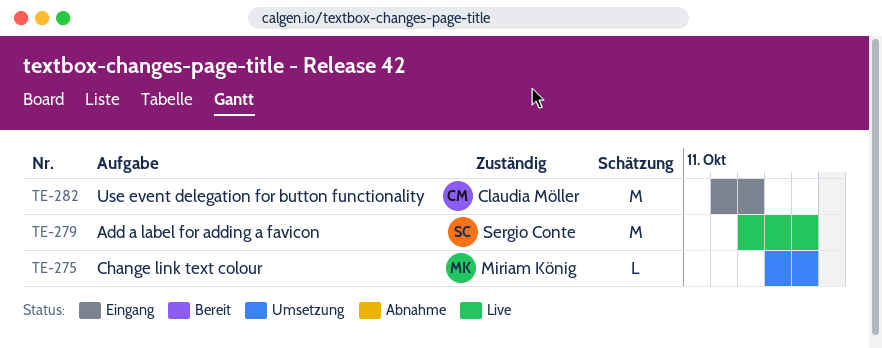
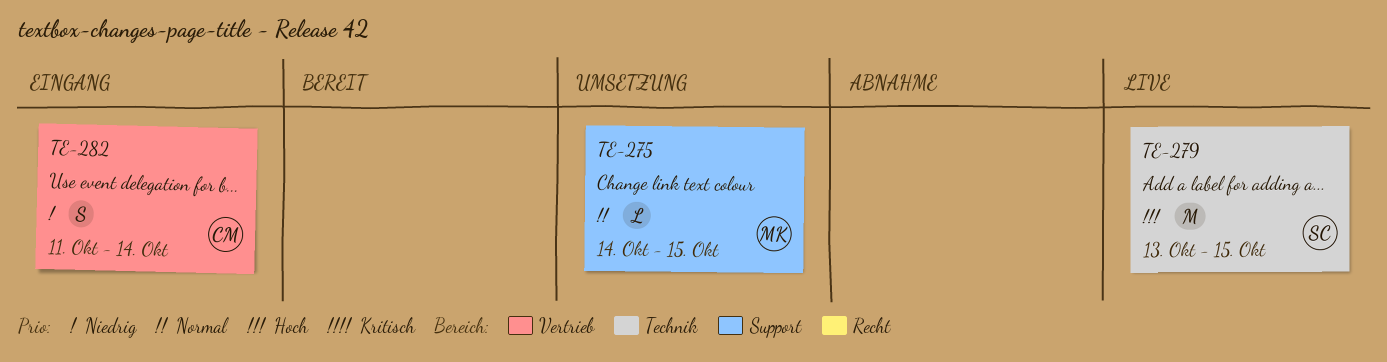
TE-282, estimate: M -> S
TE-282, start: Oct 12 -> Oct 11
TE-282, due: Oct 13 -> Oct 14

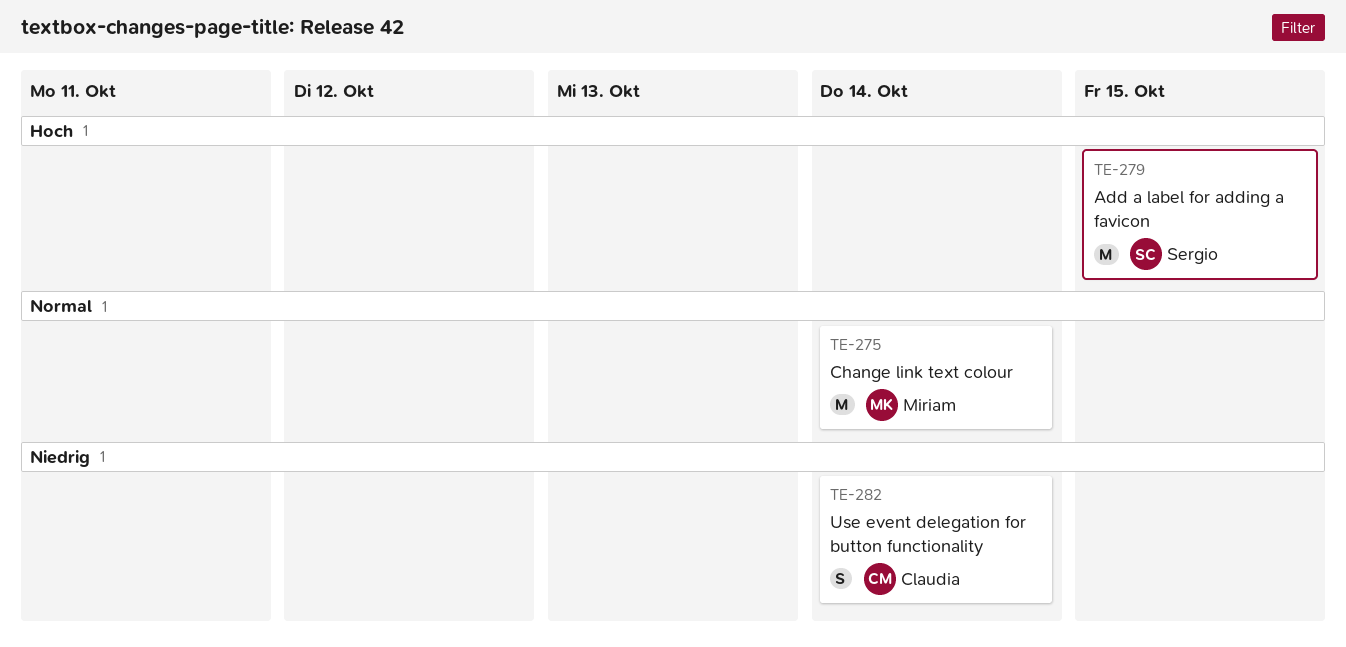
TE-275, estimate: L -> M
TE-275, due: Oct 15 -> Oct 14

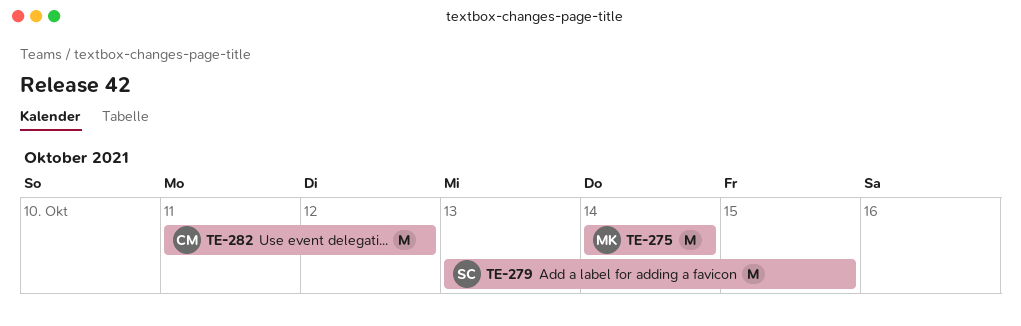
TE-282, estimate: S -> M
TE-282, due: Oct 14 -> Oct 12

